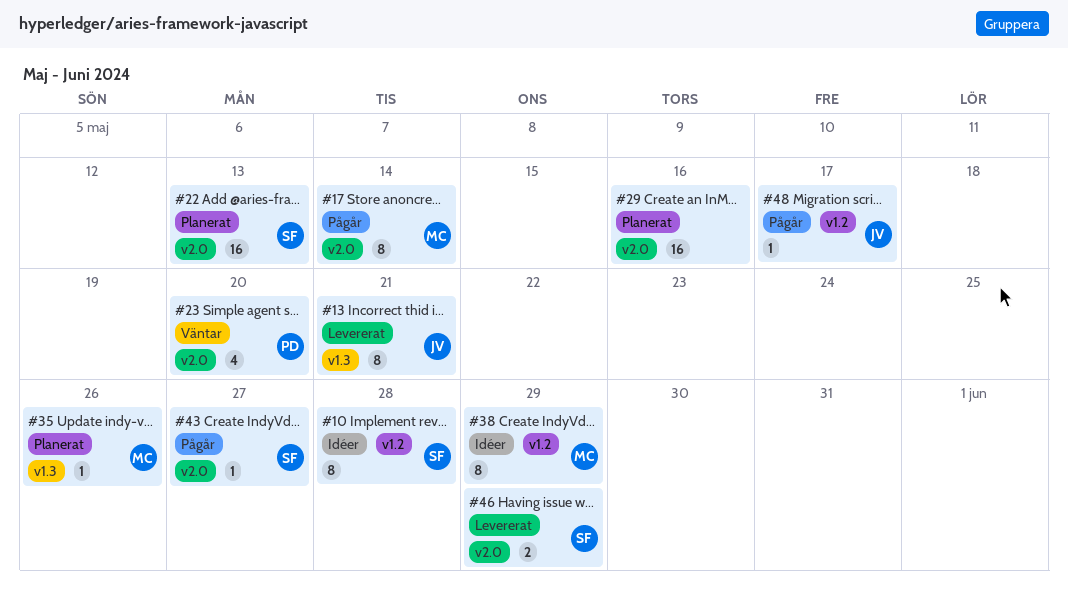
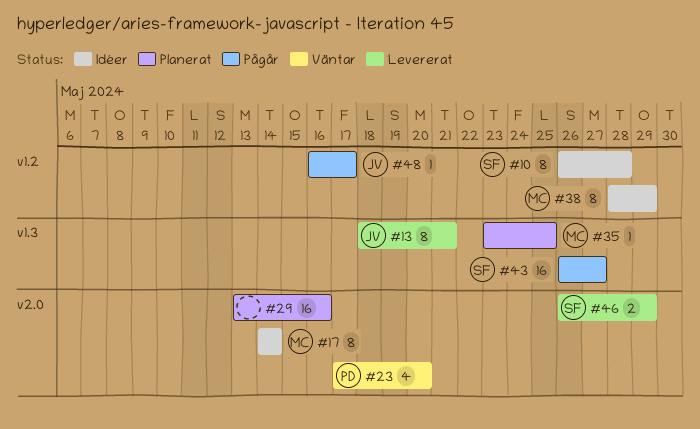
#17, status: Pågår -> Idéer
#22: present -> none
#35, due: May 26 -> May 25
#43, label: v2.0 -> v1.3
#43, estimate: 1 -> 16

